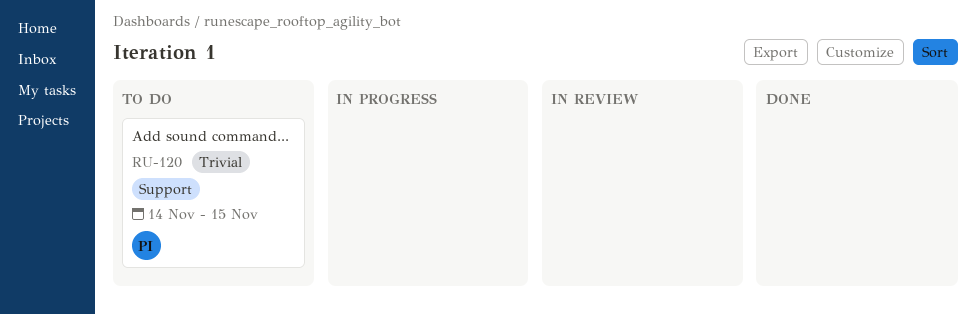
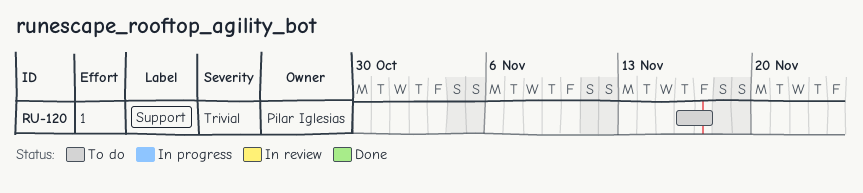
RU-120, start: Nov 14 -> Nov 16
RU-120, due: Nov 15 -> Nov 17

